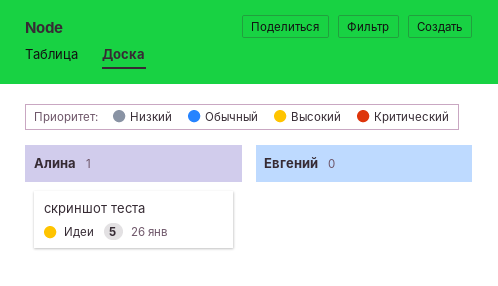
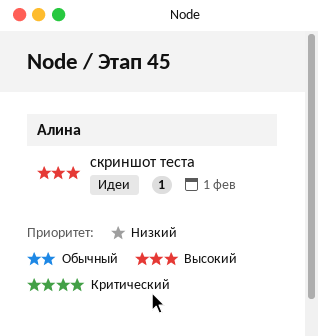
скриншот теста, estimate: 5 -> 1
скриншот теста, due: Jan 26 -> Feb 1

